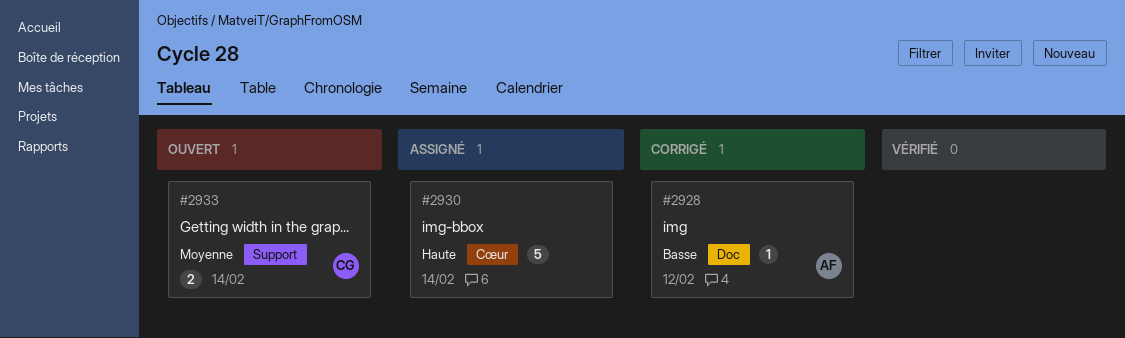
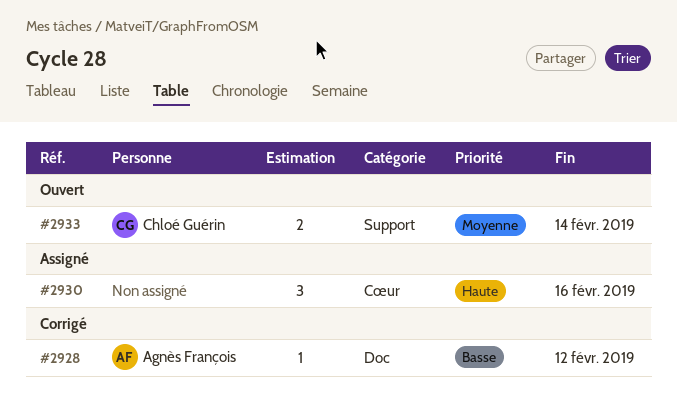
#2930, estimate: 5 -> 3
#2930, due: Feb 14 -> Feb 16

